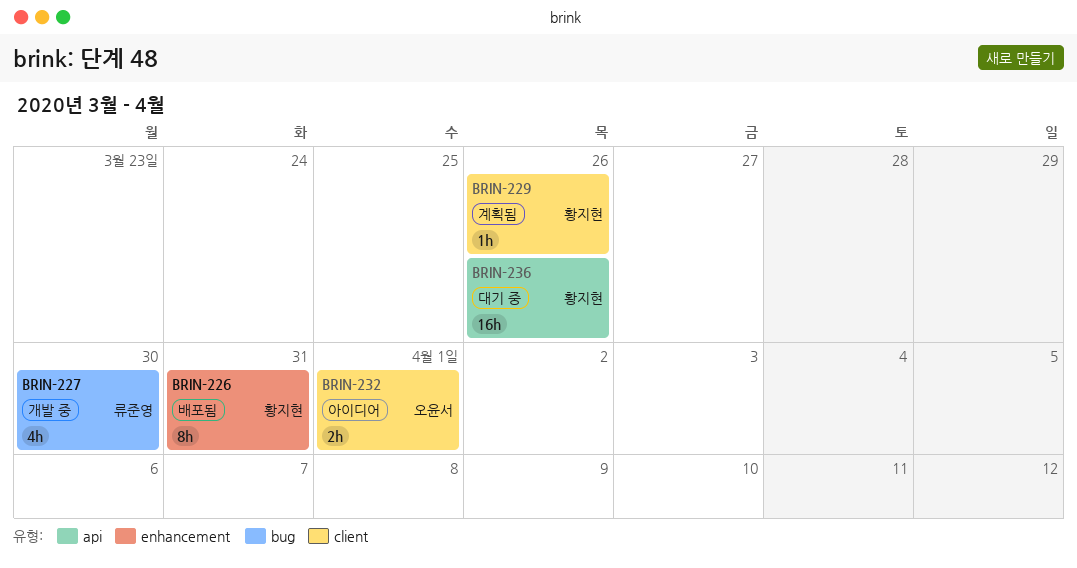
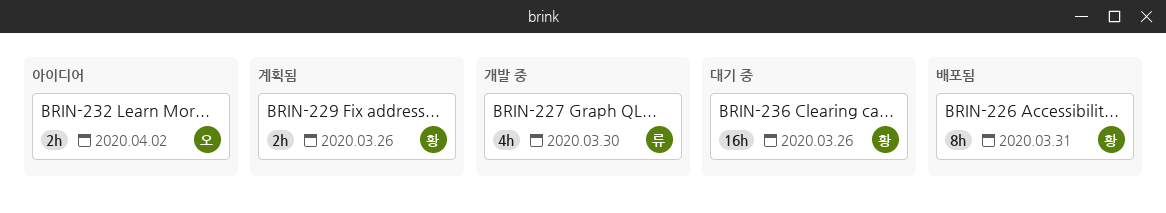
BRIN-229, estimate: 1h -> 2h
BRIN-232, due: Apr 1 -> Apr 2

